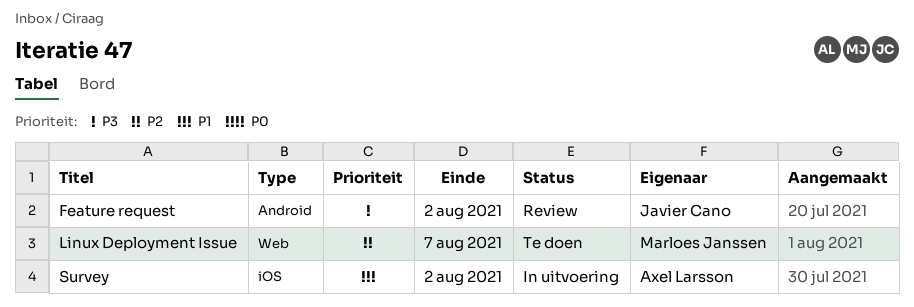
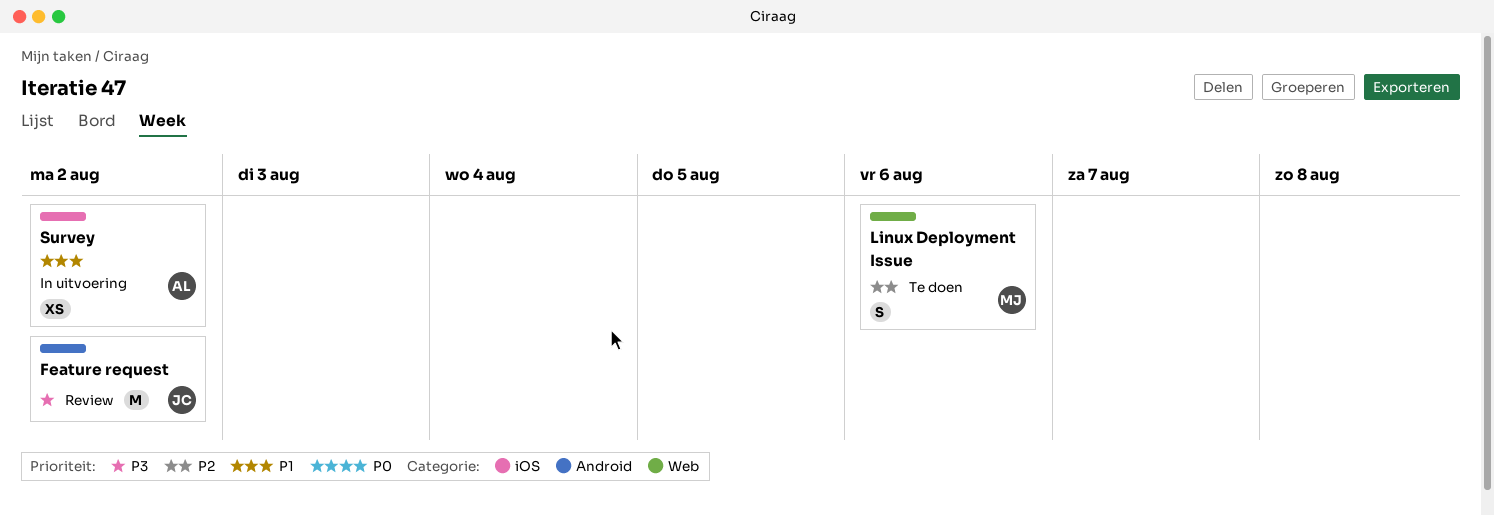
Linux Deployment Issue, due: Aug 7 -> Aug 6

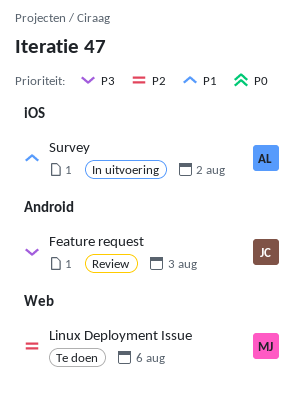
Feature request, due: Aug 2 -> Aug 3

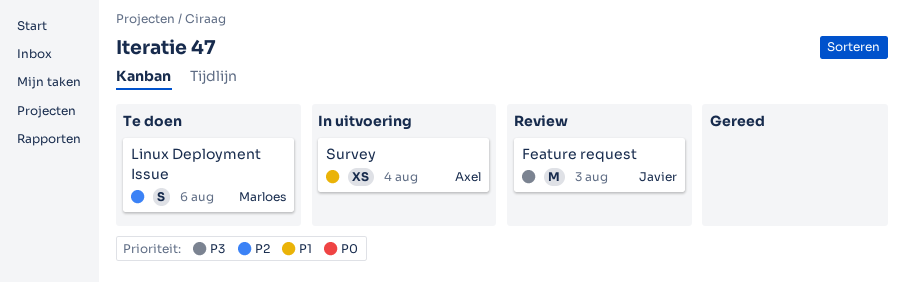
Survey, due: Aug 2 -> Aug 4

